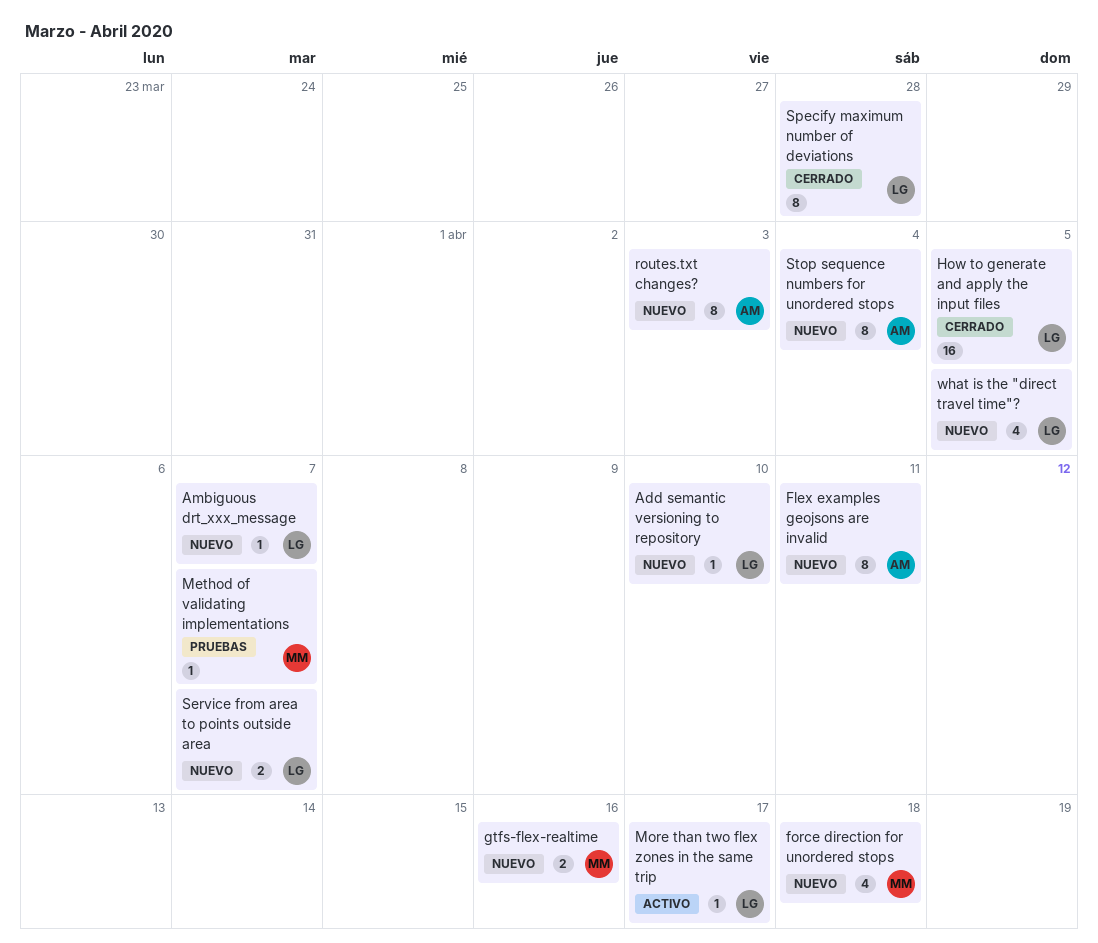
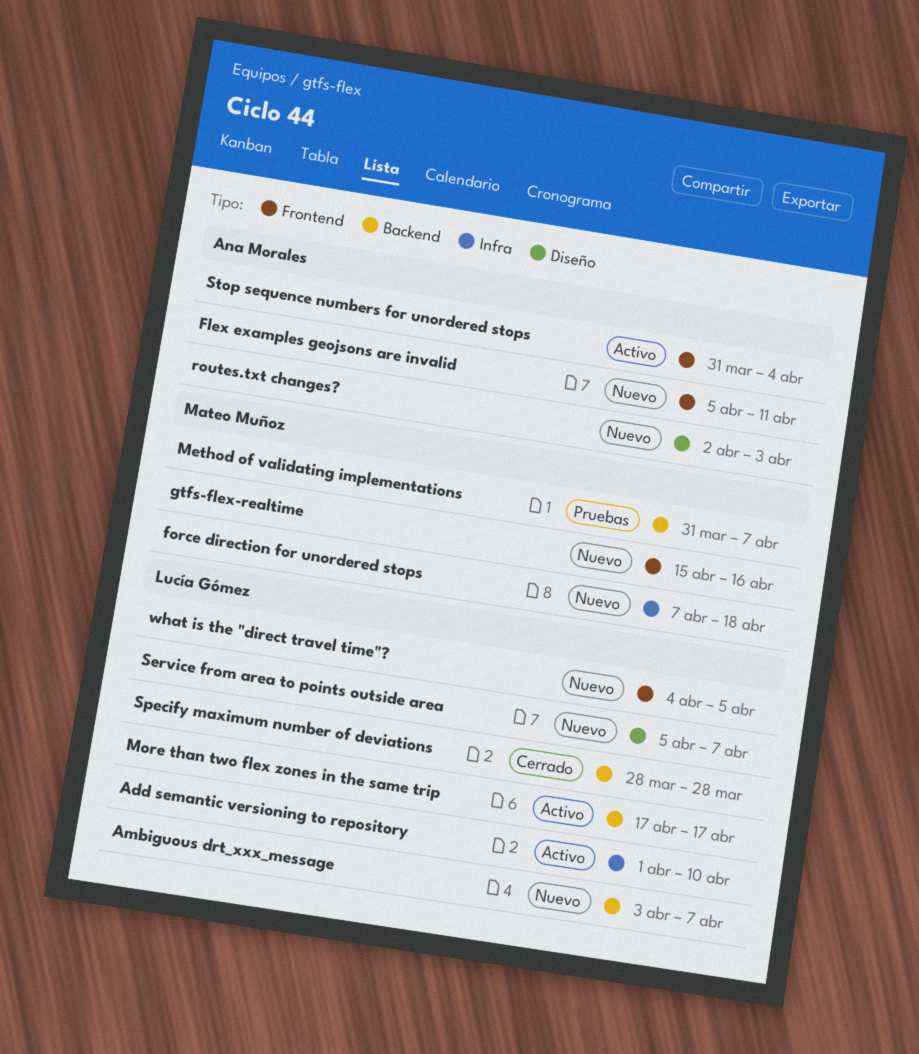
Add semantic versioning to repository, status: Nuevo -> Activo
How to generate and apply the input files: present -> none
Stop sequence numbers for unordered stops, status: Nuevo -> Activo

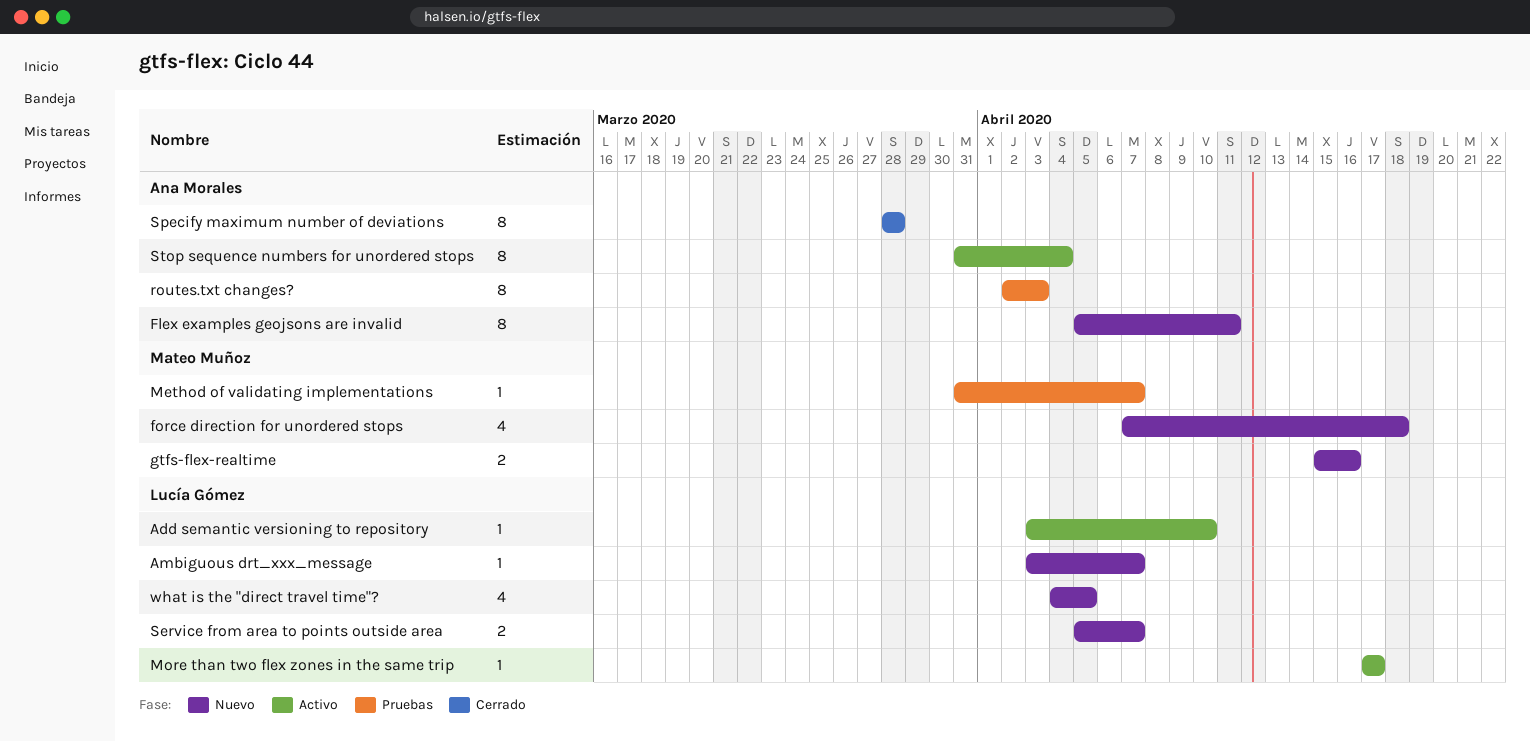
Add semantic versioning to repository, start: Apr 1 -> Apr 3
routes.txt changes?, status: Nuevo -> Pruebas
Specify maximum number of deviations, owner: Lucía Gómez -> Ana Morales

